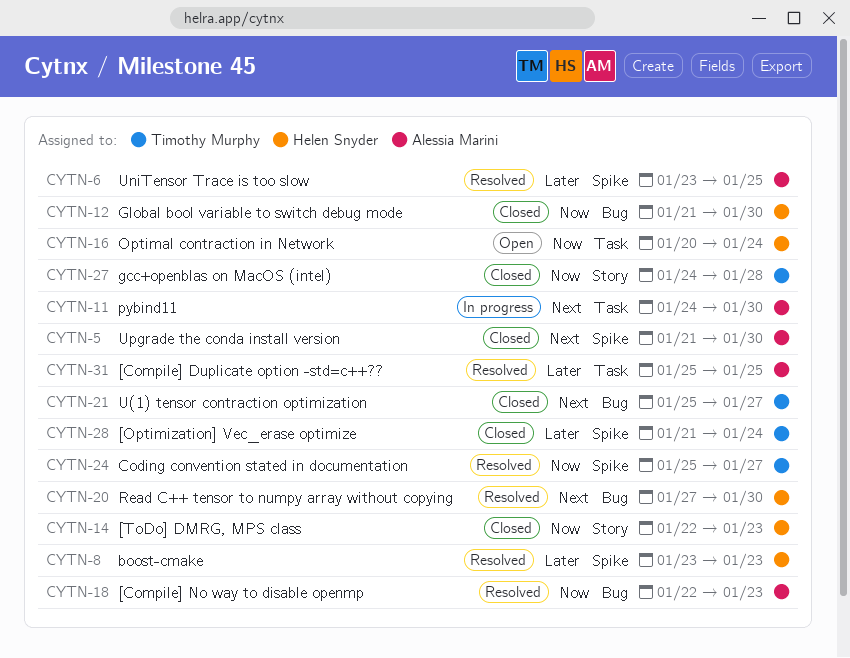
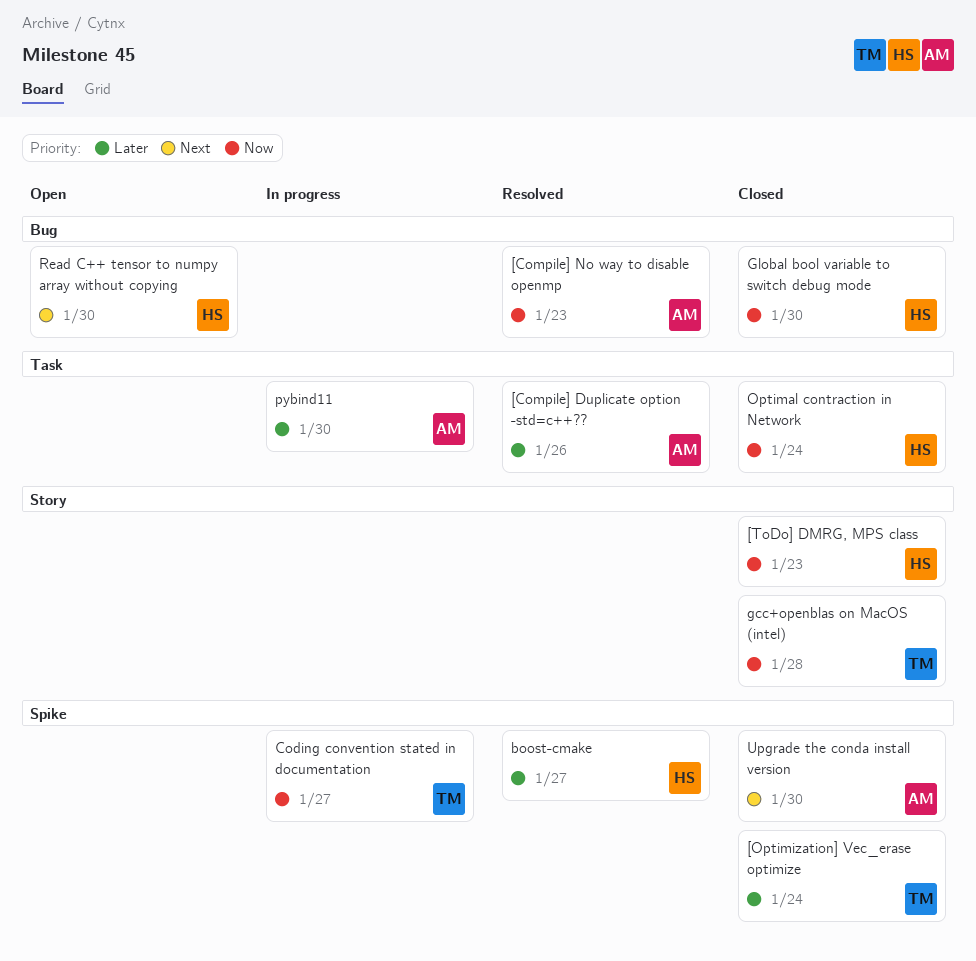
[Compile] Duplicate option -std=c++??, due: Jan 25 -> Jan 26
boost-cmake, due: Jan 23 -> Jan 27
Coding convention stated in documentation, status: Resolved -> In progress
Optimal contraction in Network, status: Open -> Closed
pybind11, priority: Next -> Later
Read C++ tensor to numpy array without copying, status: Resolved -> Open
U(1) tensor contraction optimization: present -> none
UniTensor Trace is too slow: present -> none

